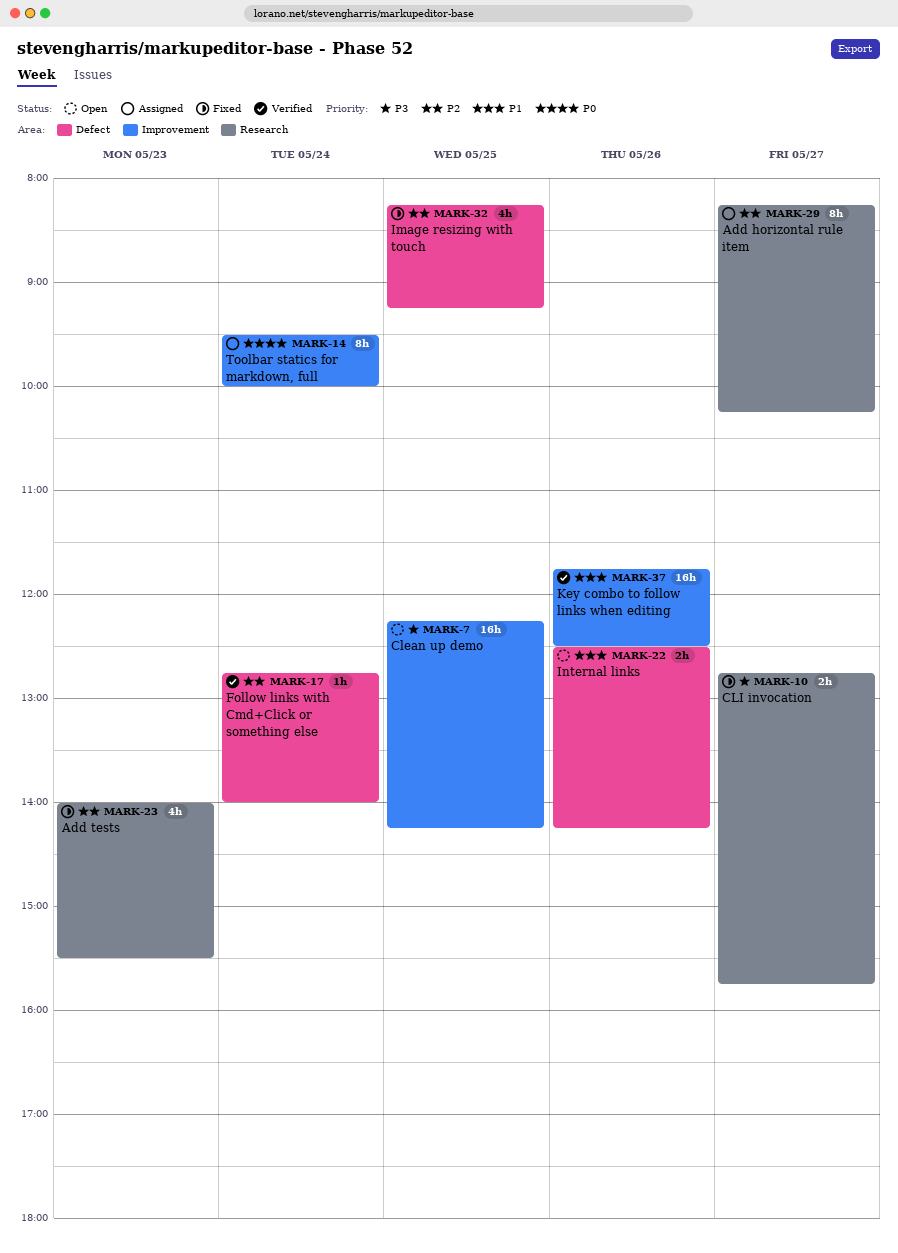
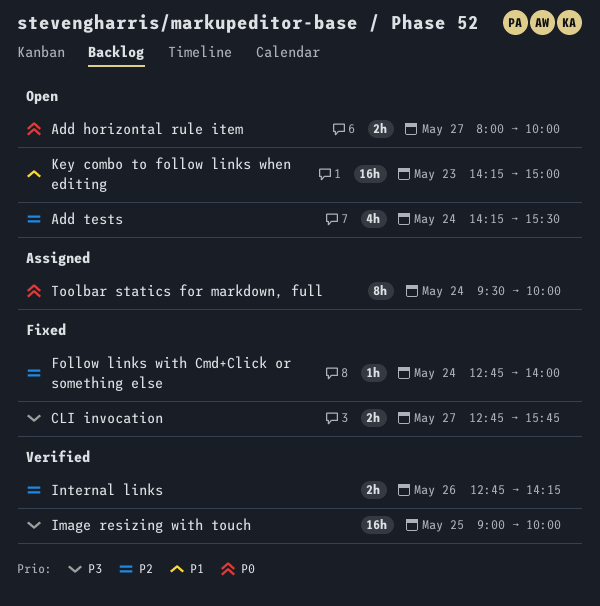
Add horizontal rule item, status: Assigned -> Open
Add horizontal rule item, priority: P2 -> P0
Add horizontal rule item, estimate: 8h -> 2h
Add horizontal rule item, begins: 08:15 -> 08:00
Add horizontal rule item, ends: 10:15 -> 10:00
Add tests, status: Fixed -> Open
Add tests, day: May 23 -> May 24
Add tests, begins: 14:00 -> 14:15
Clean up demo: present -> none
Follow links with Cmd+Click or something else, status: Verified -> Fixed
Image resizing with touch, status: Fixed -> Verified
Image resizing with touch, priority: P2 -> P3
Image resizing with touch, estimate: 4h -> 16h
Image resizing with touch, begins: 08:15 -> 09:00
Image resizing with touch, ends: 09:15 -> 10:00
Internal links, status: Open -> Verified
Internal links, priority: P1 -> P2
Internal links, begins: 12:30 -> 12:45
Key combo to follow links when editing, status: Verified -> Open
Key combo to follow links when editing, day: May 26 -> May 23
Key combo to follow links when editing, begins: 11:45 -> 14:15
Key combo to follow links when editing, ends: 12:30 -> 15:00

